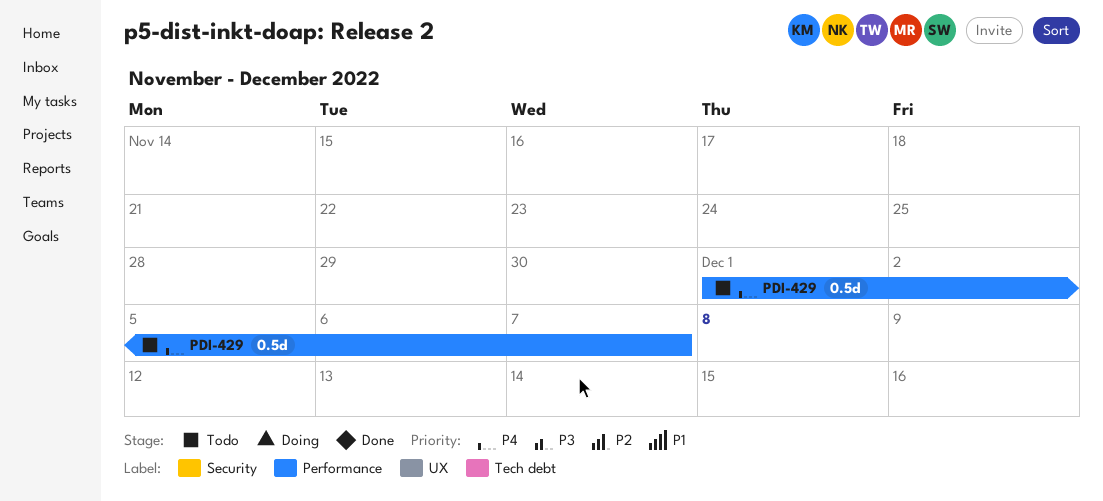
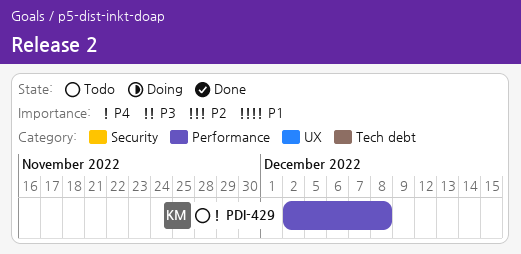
PDI-429, start: Dec 1 -> Dec 2
PDI-429, due: Dec 7 -> Dec 8

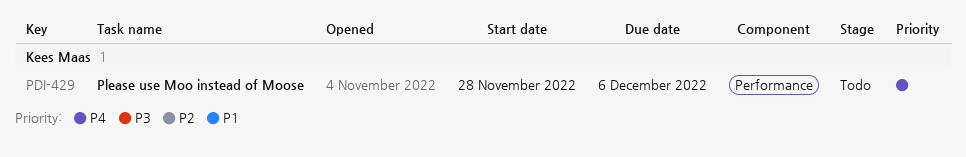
PDI-429, start: Dec 2 -> Nov 28
PDI-429, due: Dec 8 -> Dec 6

